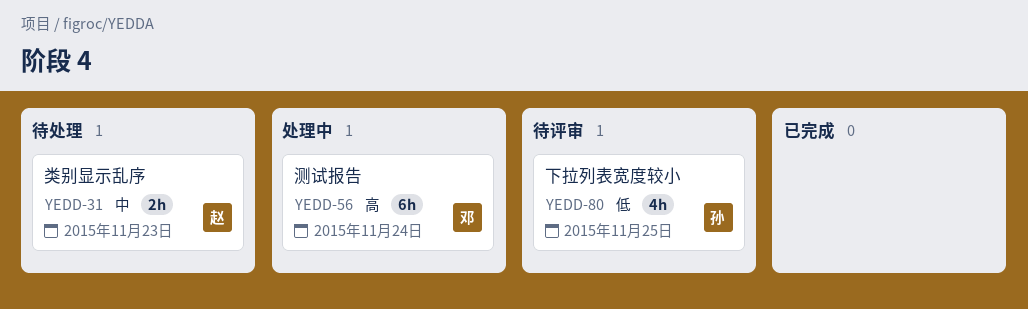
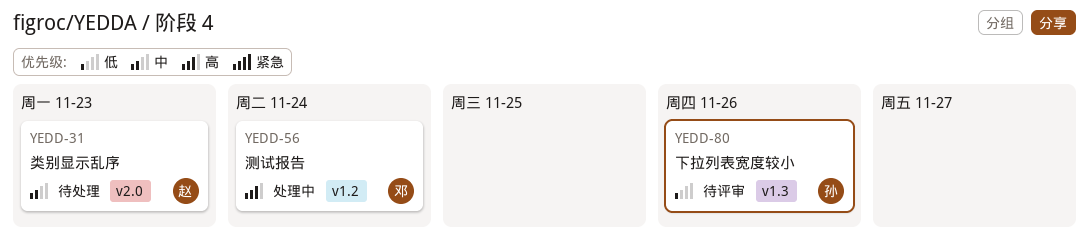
YEDD-80, due: Nov 25 -> Nov 26

